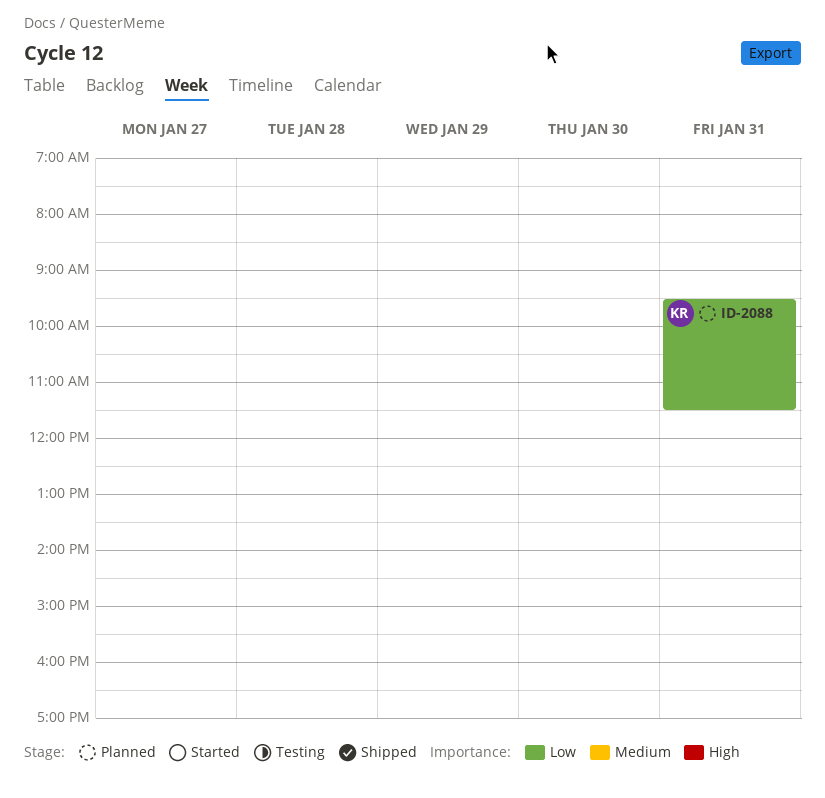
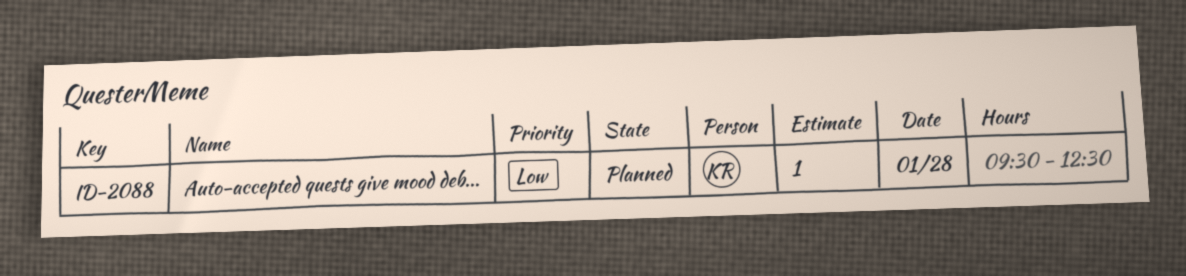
ID-2088, day: Jan 31 -> Jan 28
ID-2088, ends: 11:30 -> 12:30

